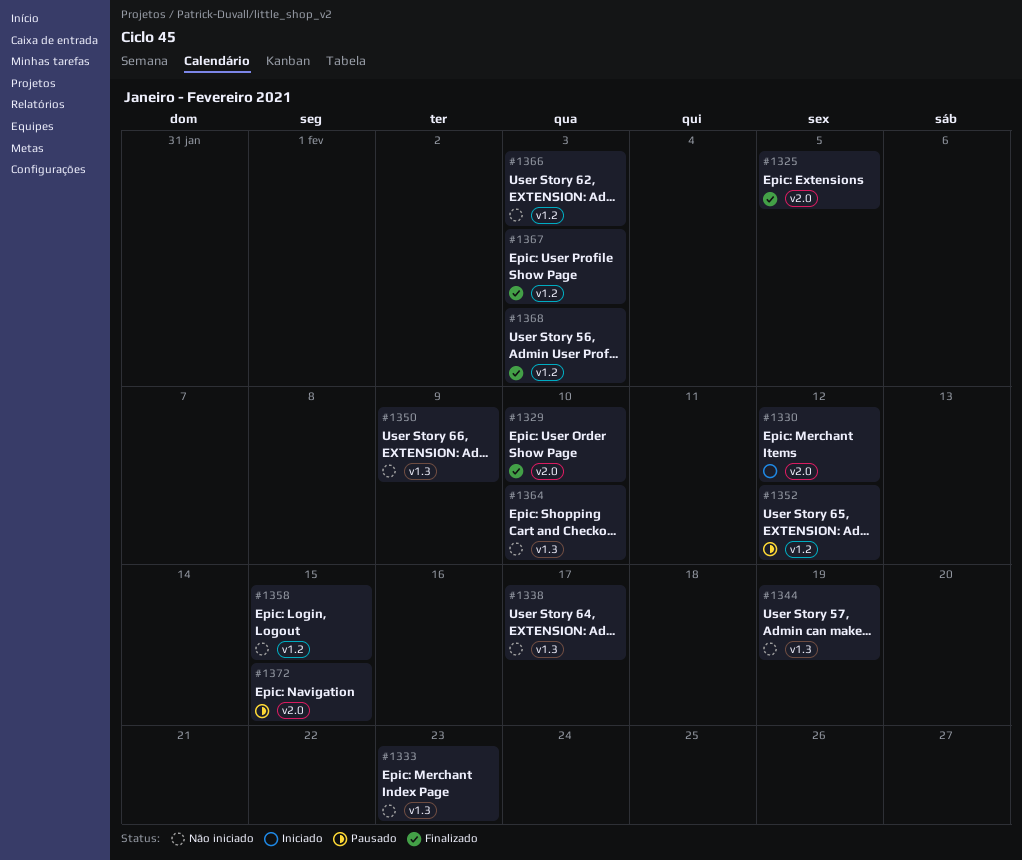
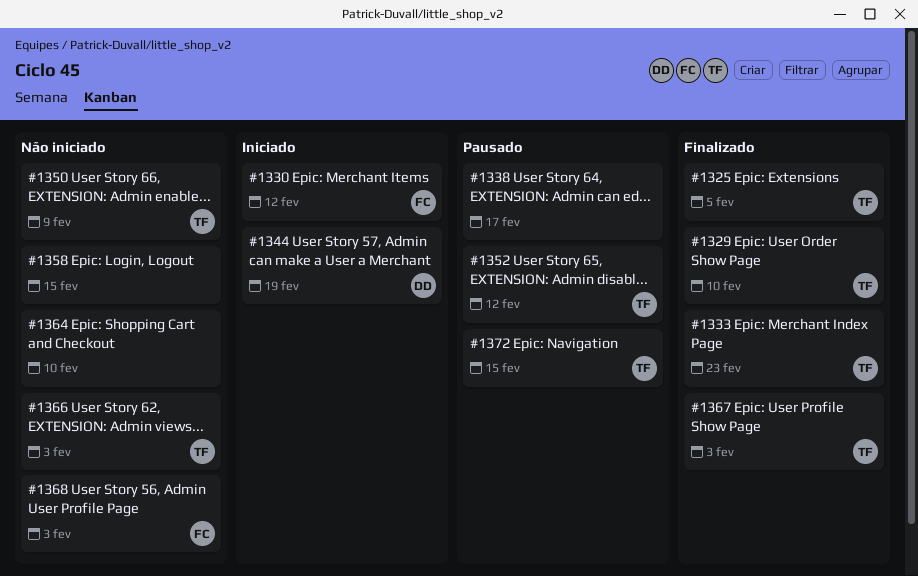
#1333, status: Não iniciado -> Finalizado
#1338, status: Não iniciado -> Pausado
#1344, status: Não iniciado -> Iniciado
#1368, status: Finalizado -> Não iniciado

